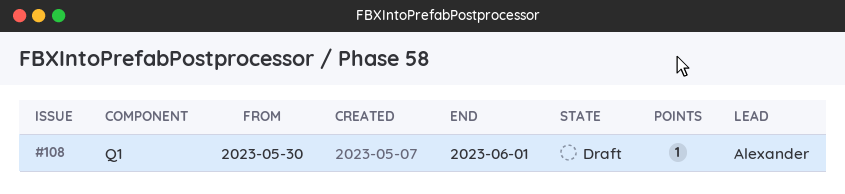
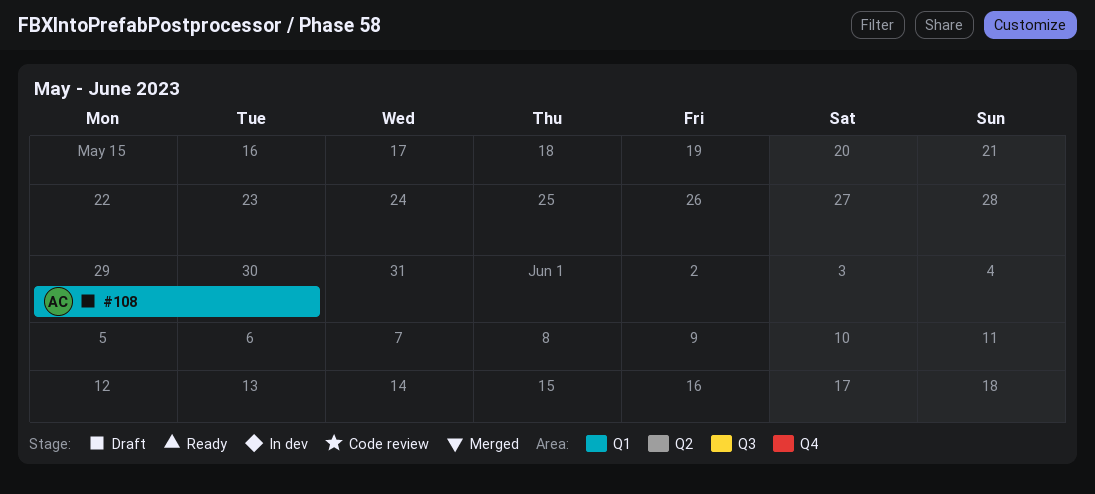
#108, start: May 30 -> May 29
#108, due: Jun 1 -> May 30

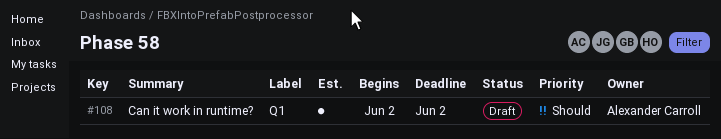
#108, start: May 29 -> Jun 2
#108, due: May 30 -> Jun 2

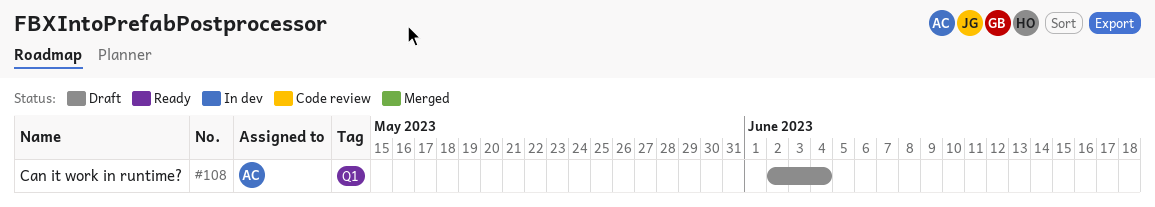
#108, due: Jun 2 -> Jun 4

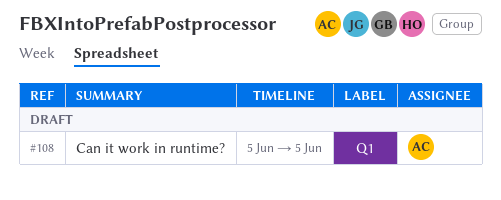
#108, start: Jun 2 -> Jun 5
#108, due: Jun 4 -> Jun 5

